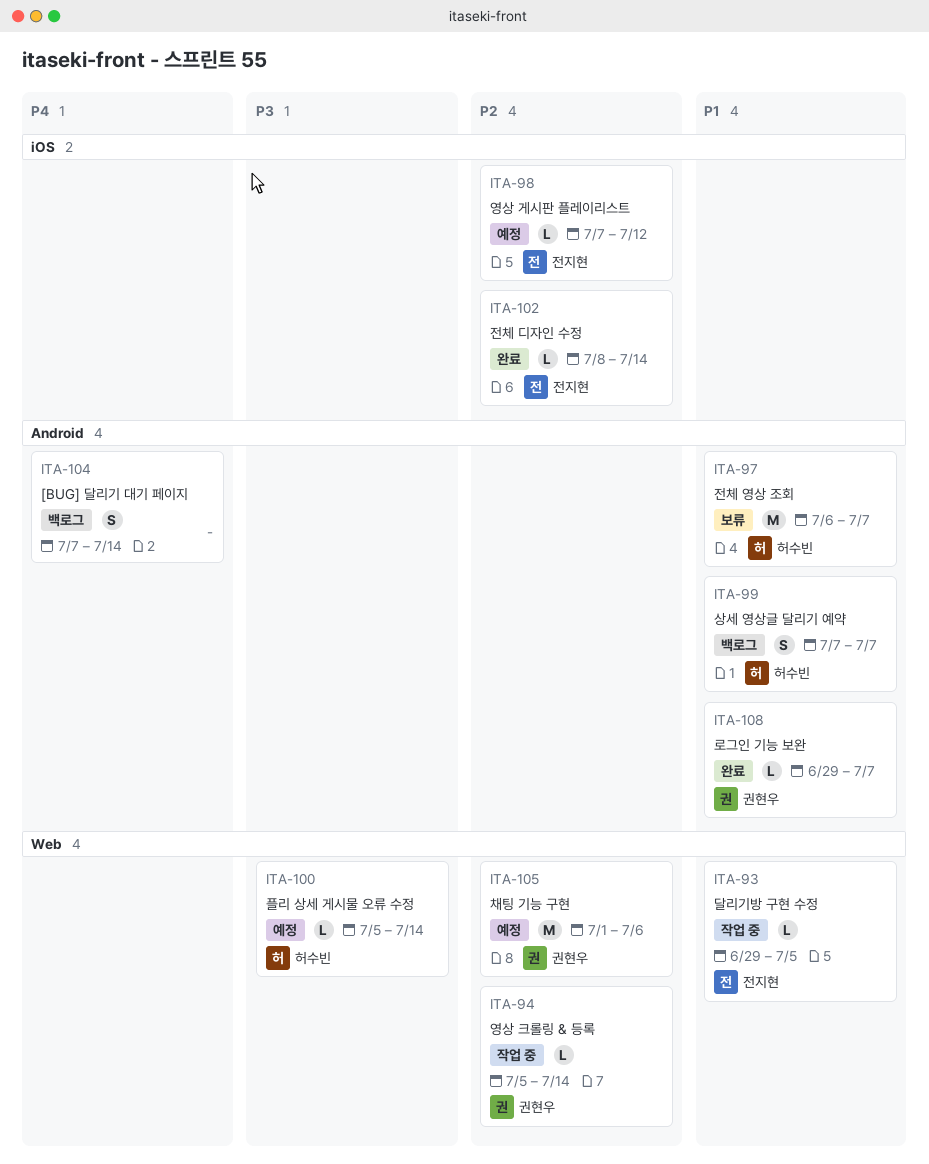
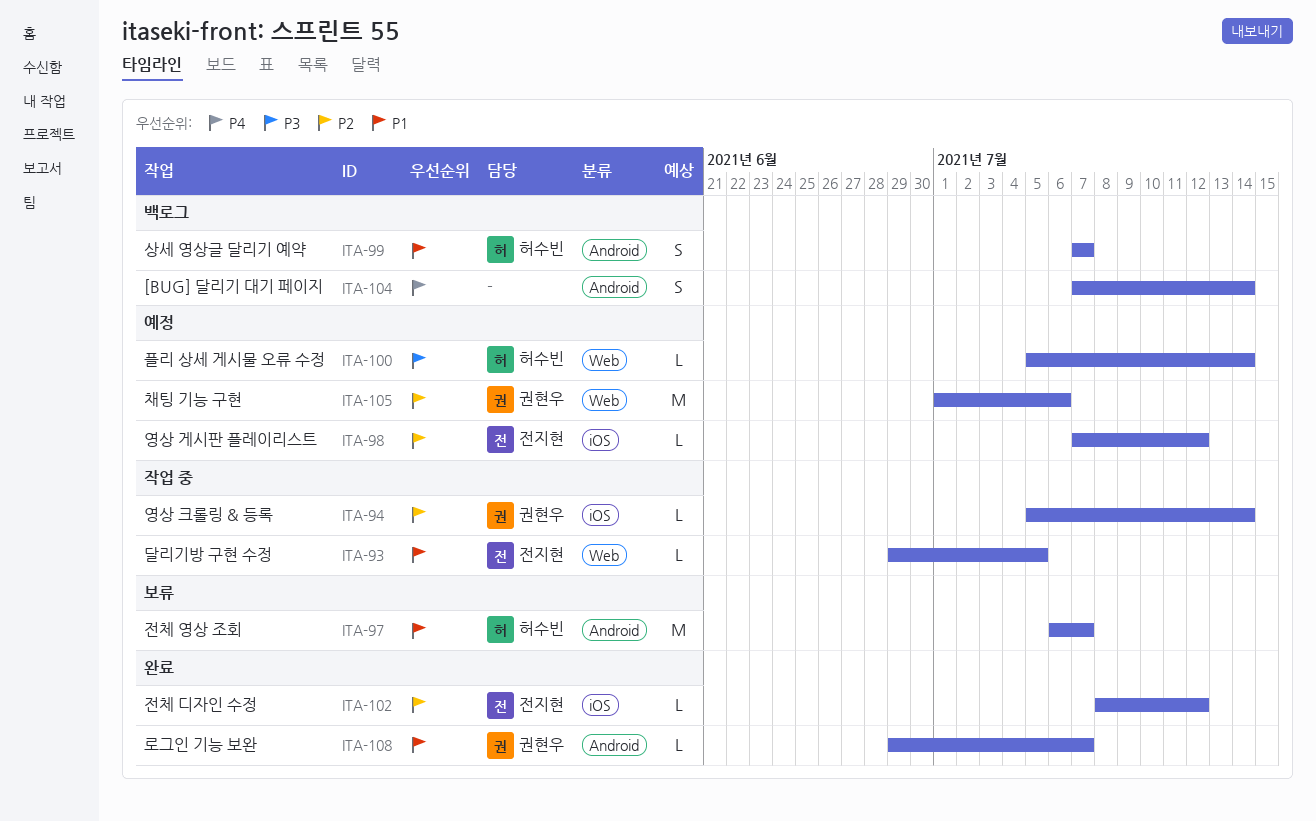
ITA-94, label: Web -> iOS
ITA-102, due: Jul 14 -> Jul 12

